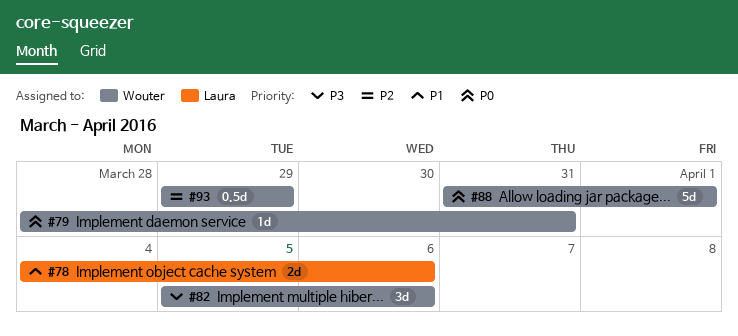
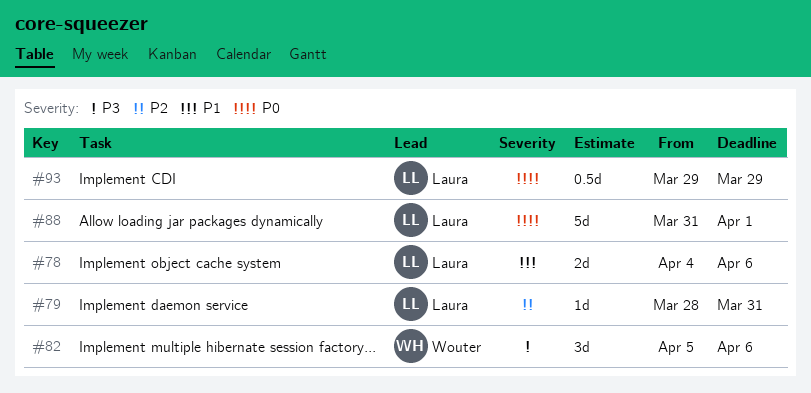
#79, owner: Wouter -> Laura
#79, priority: P0 -> P2
#88, owner: Wouter -> Laura
#93, owner: Wouter -> Laura
#93, priority: P2 -> P0

